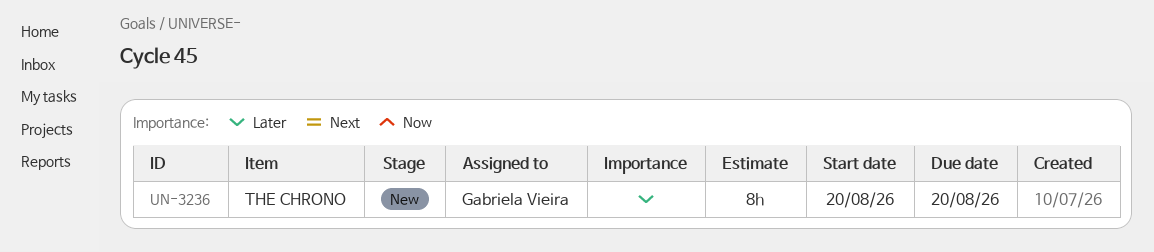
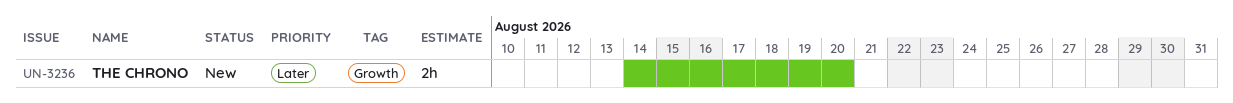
UN-3236, estimate: 8h -> 2h
UN-3236, start: Aug 20 -> Aug 14

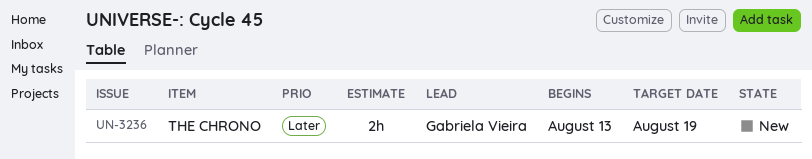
UN-3236, start: Aug 14 -> Aug 13
UN-3236, due: Aug 20 -> Aug 19

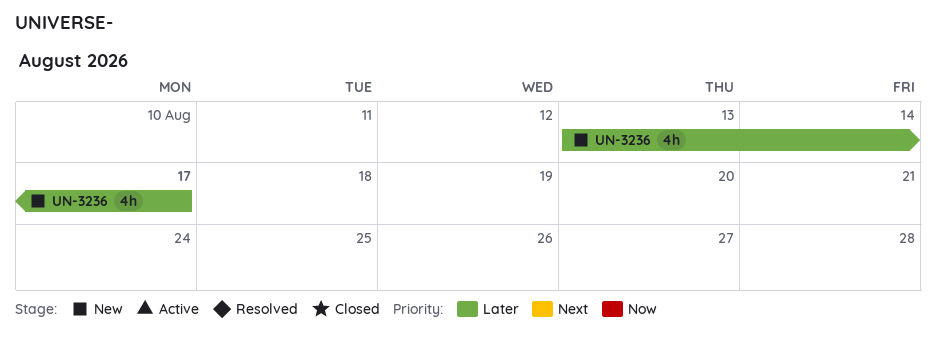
UN-3236, estimate: 2h -> 4h
UN-3236, due: Aug 19 -> Aug 17

